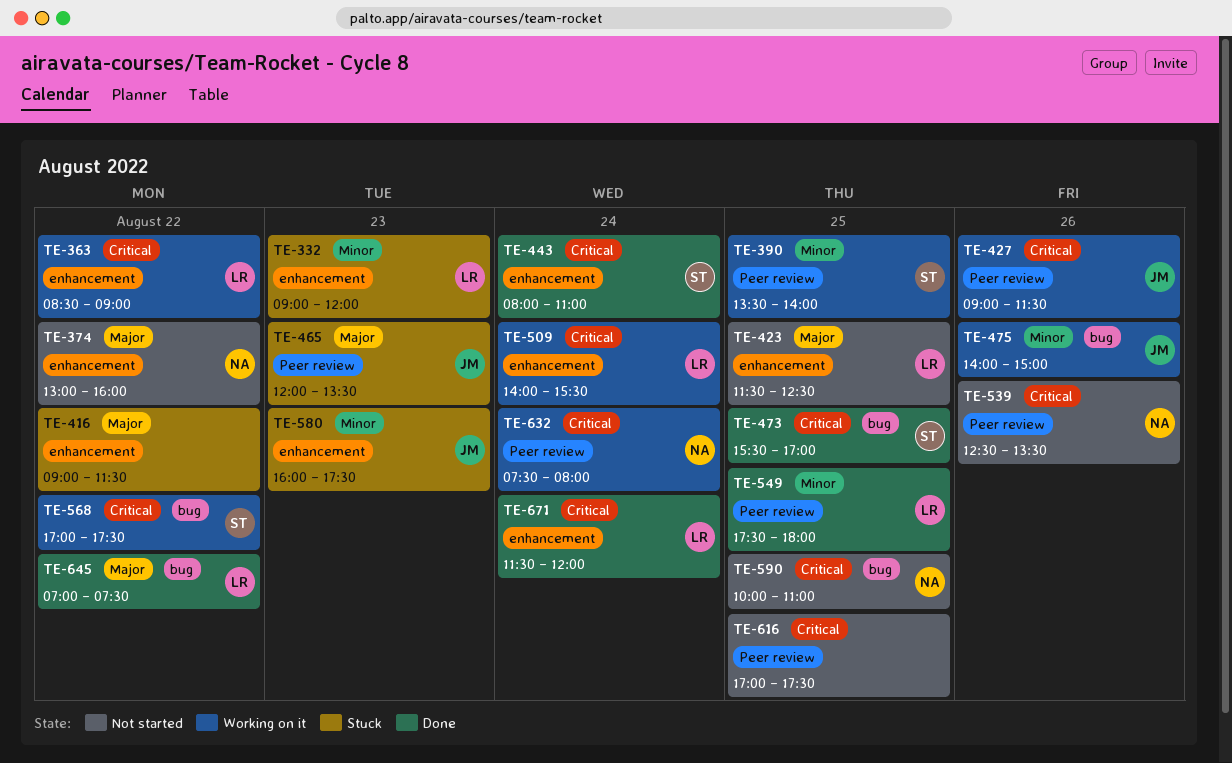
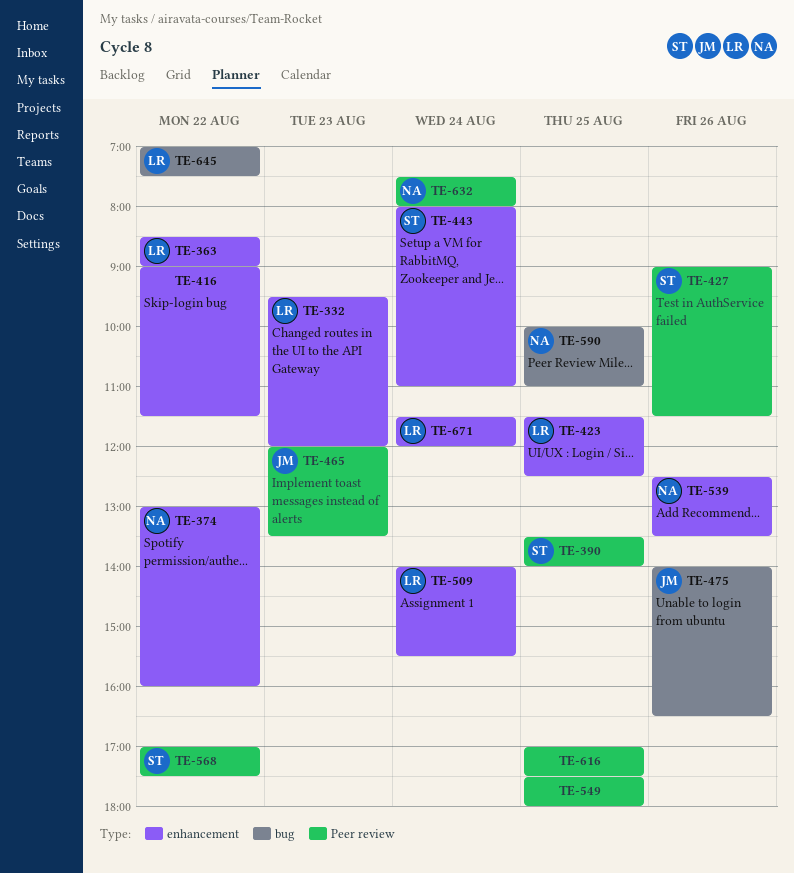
TE-332, begins: 09:00 -> 09:30
TE-427, owner: JM -> ST
TE-473: present -> none
TE-475, ends: 15:00 -> 16:30
TE-539, label: Peer review -> enhancement
TE-549, owner: LR -> none
TE-568, label: bug -> Peer review
TE-580: present -> none

